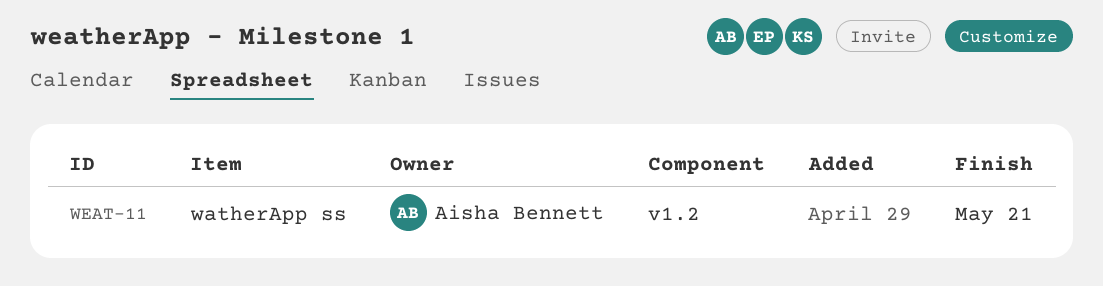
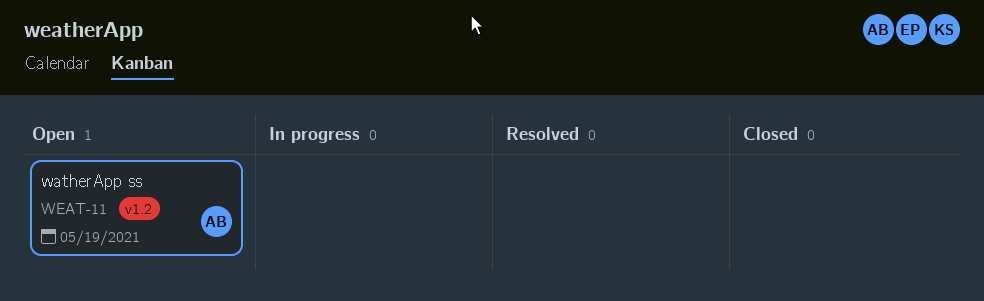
WEAT-11, due: May 21 -> May 19

